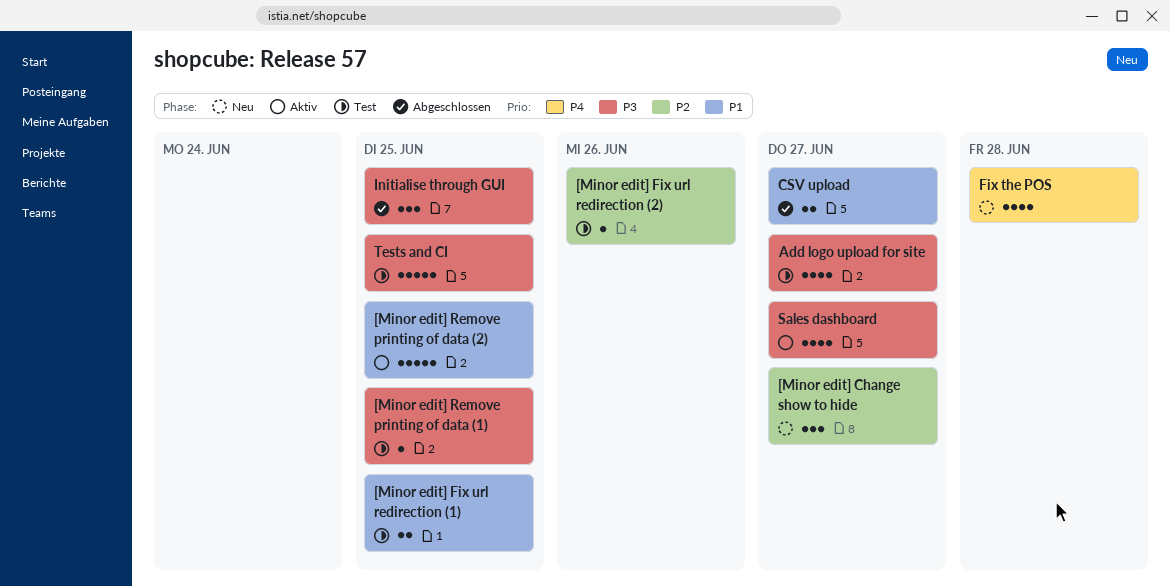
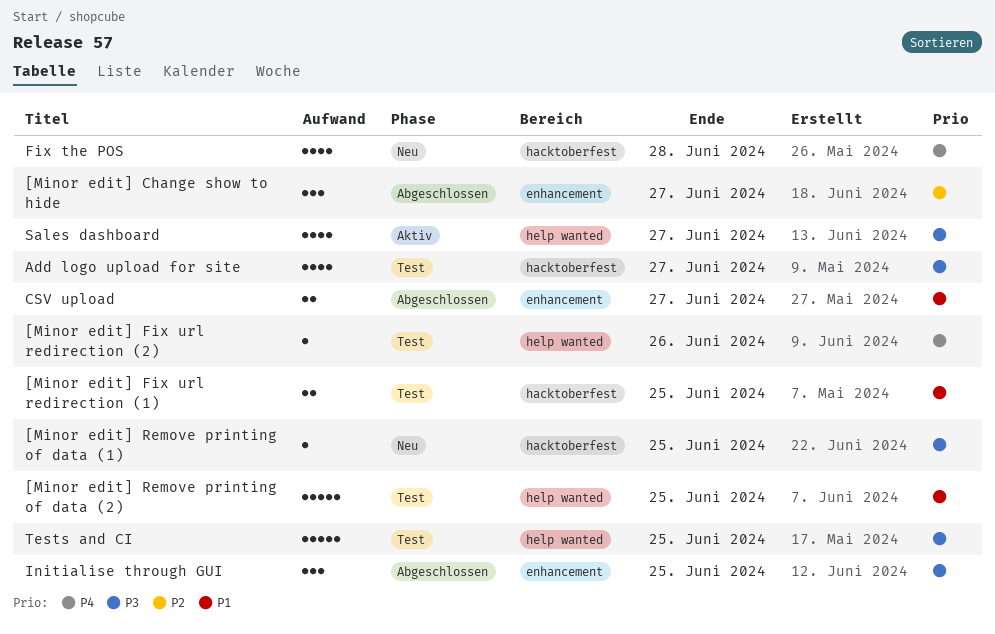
[Minor edit] Change show to hide, status: Neu -> Abgeschlossen
[Minor edit] Fix url redirection (2), priority: P2 -> P4
[Minor edit] Remove printing of data (1), status: Test -> Neu
[Minor edit] Remove printing of data (2), status: Aktiv -> Test

